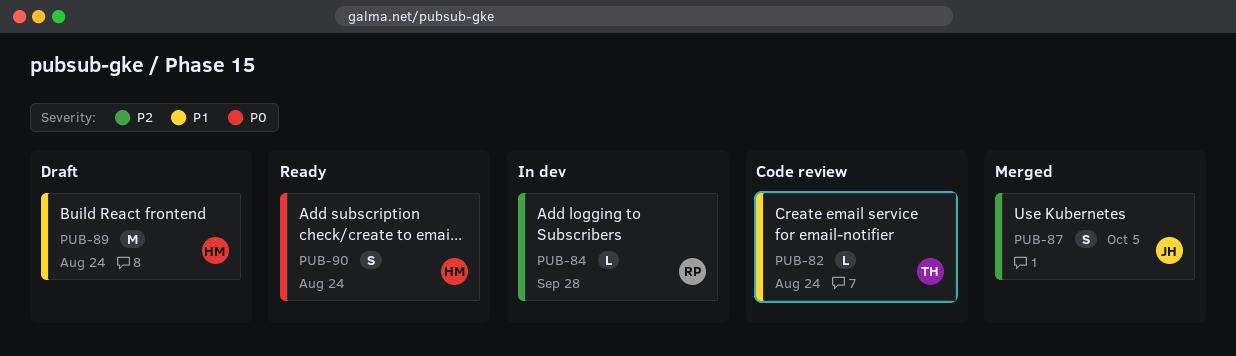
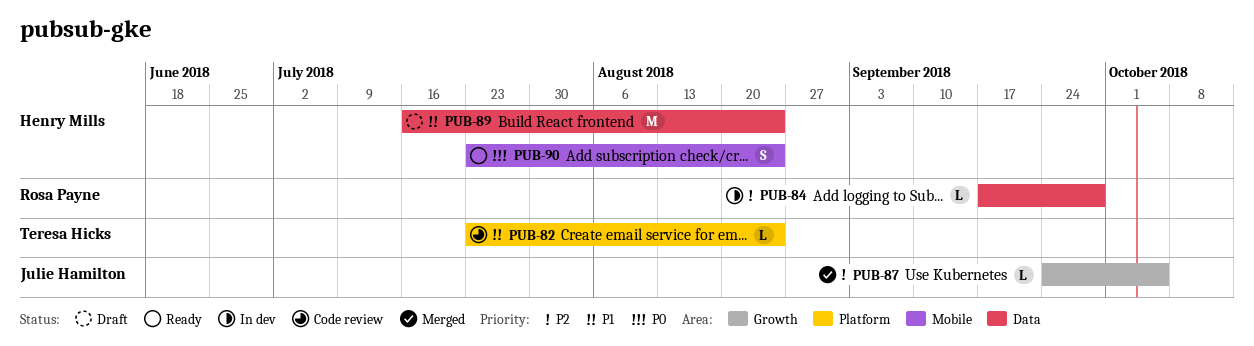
PUB-87, estimate: S -> L

